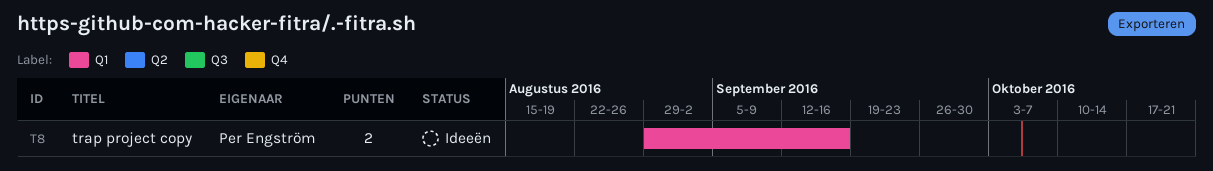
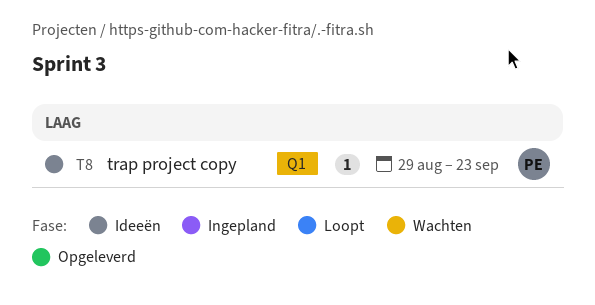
T8, estimate: 2 -> 1
T8, due: Sep 16 -> Sep 23

